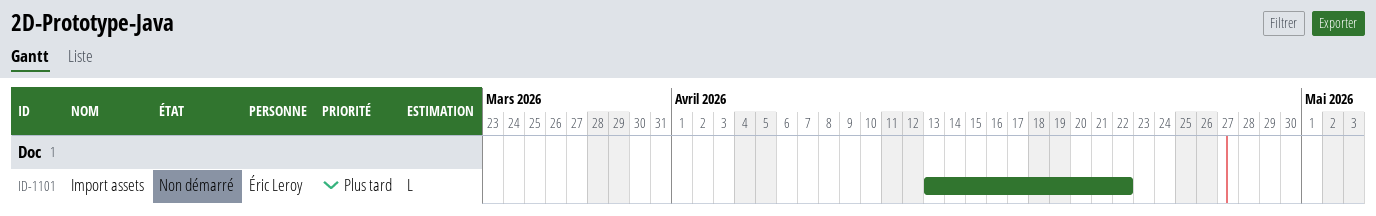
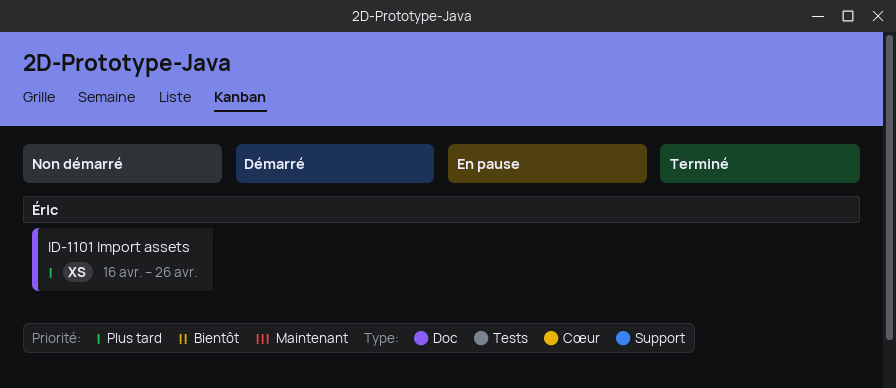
ID-1101, estimate: L -> XS
ID-1101, start: Apr 13 -> Apr 16
ID-1101, due: Apr 22 -> Apr 26

